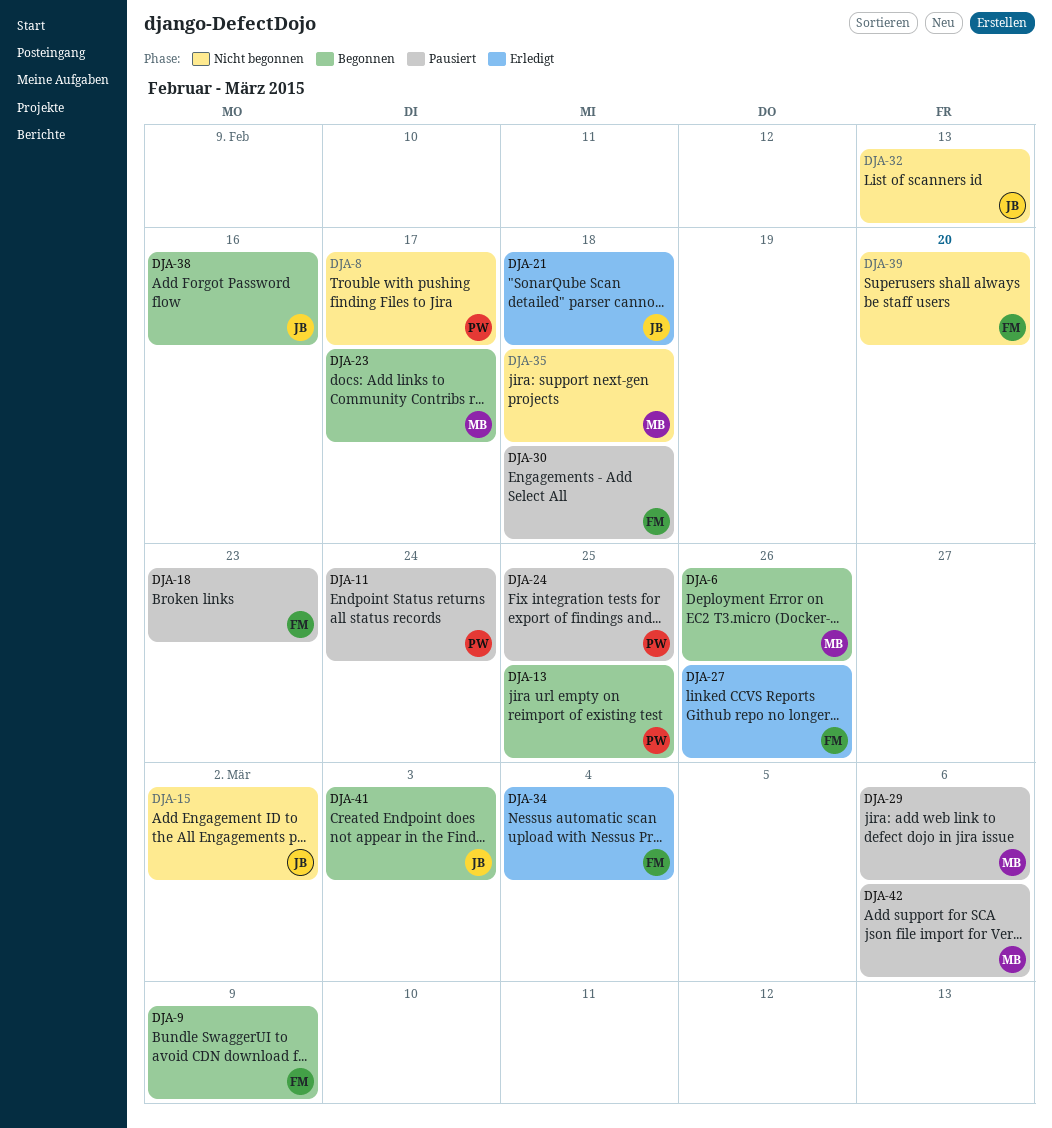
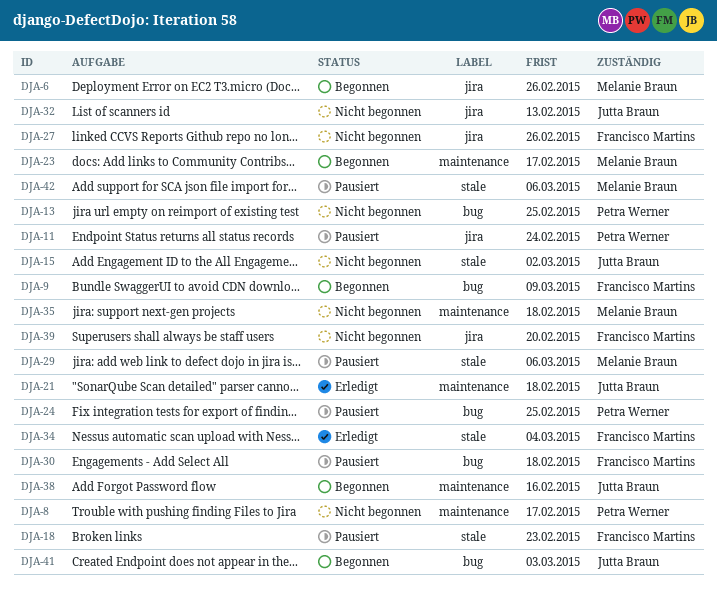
DJA-13, status: Begonnen -> Nicht begonnen
DJA-27, status: Erledigt -> Nicht begonnen

